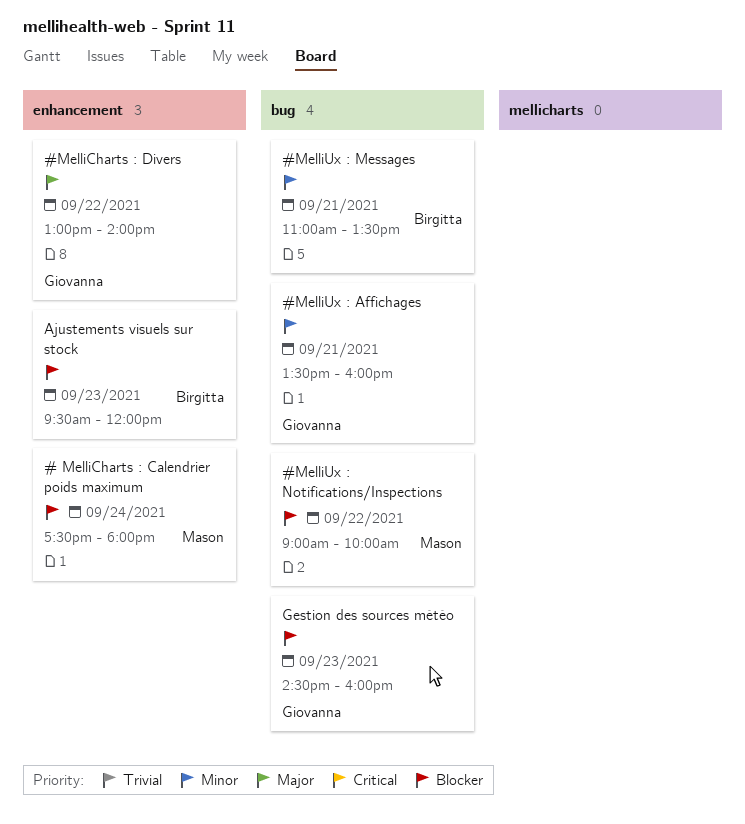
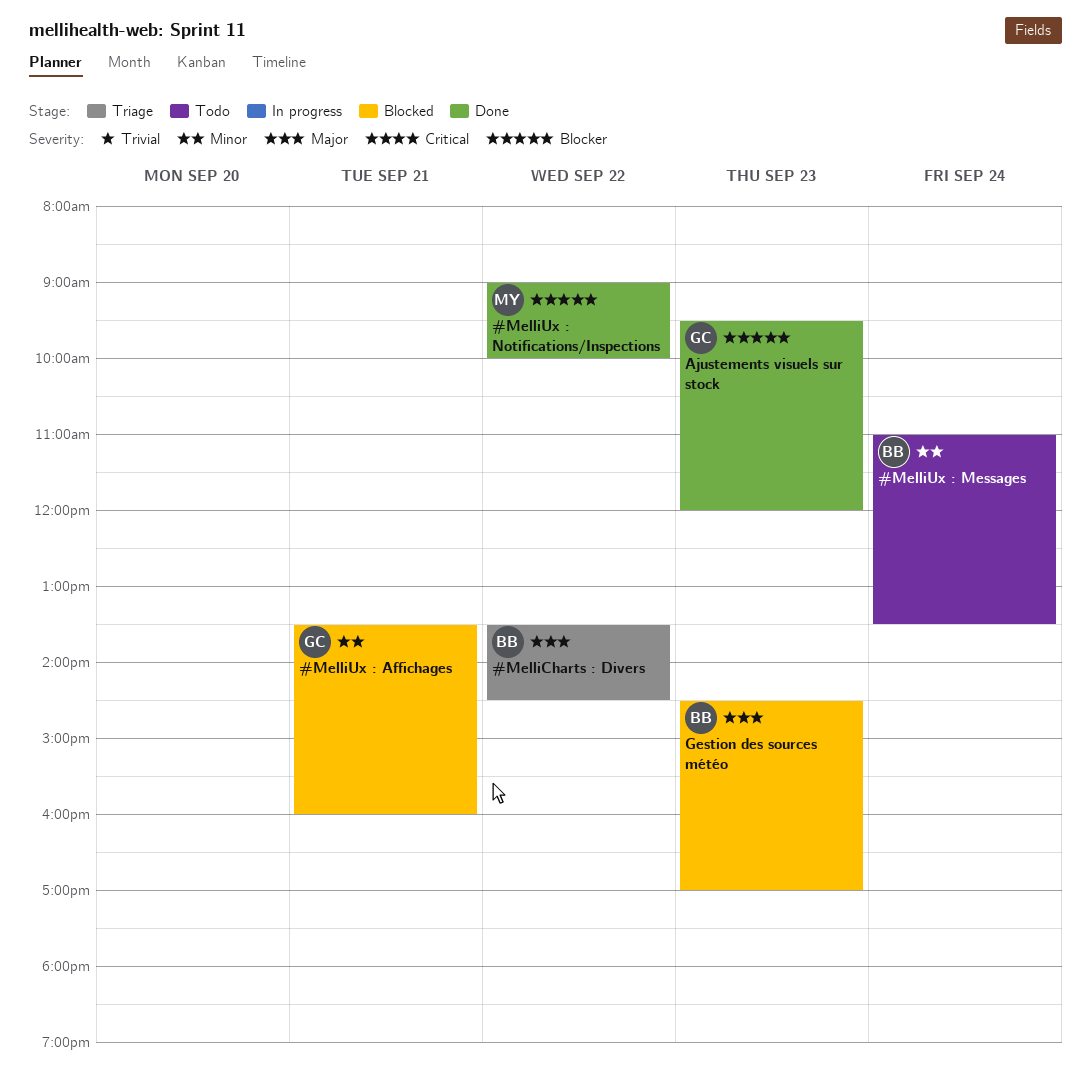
# MelliCharts : Calendrier poids maximum: present -> none
#MelliCharts : Divers, owner: Giovanna -> Birgitta
#MelliCharts : Divers, begins: 13:00 -> 13:30
#MelliCharts : Divers, ends: 14:00 -> 14:30
#MelliUx : Messages, day: Sep 21 -> Sep 24
Ajustements visuels sur stock, owner: Birgitta -> Giovanna
Gestion des sources météo, owner: Giovanna -> Birgitta
Gestion des sources météo, priority: Blocker -> Major
Gestion des sources météo, ends: 16:00 -> 17:00

